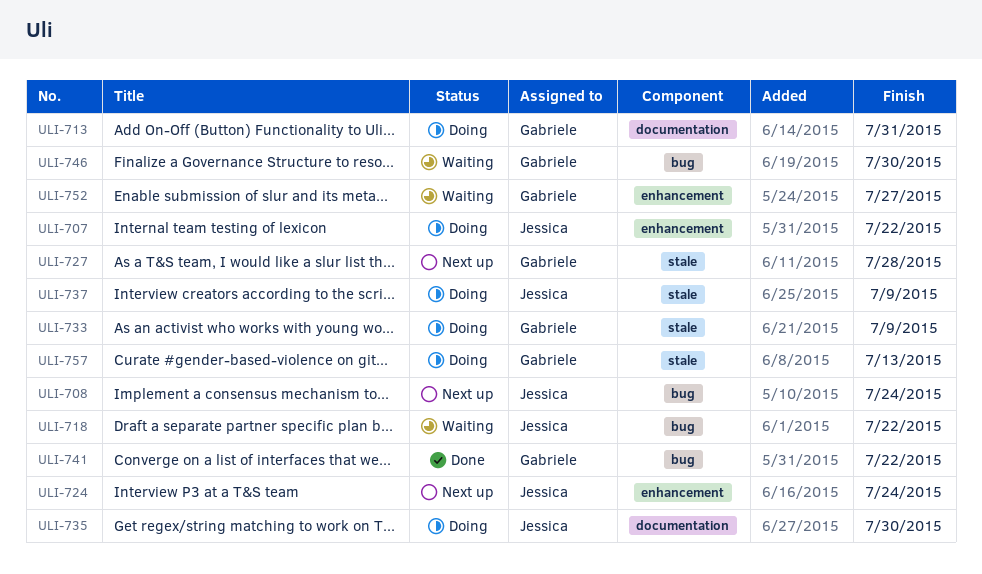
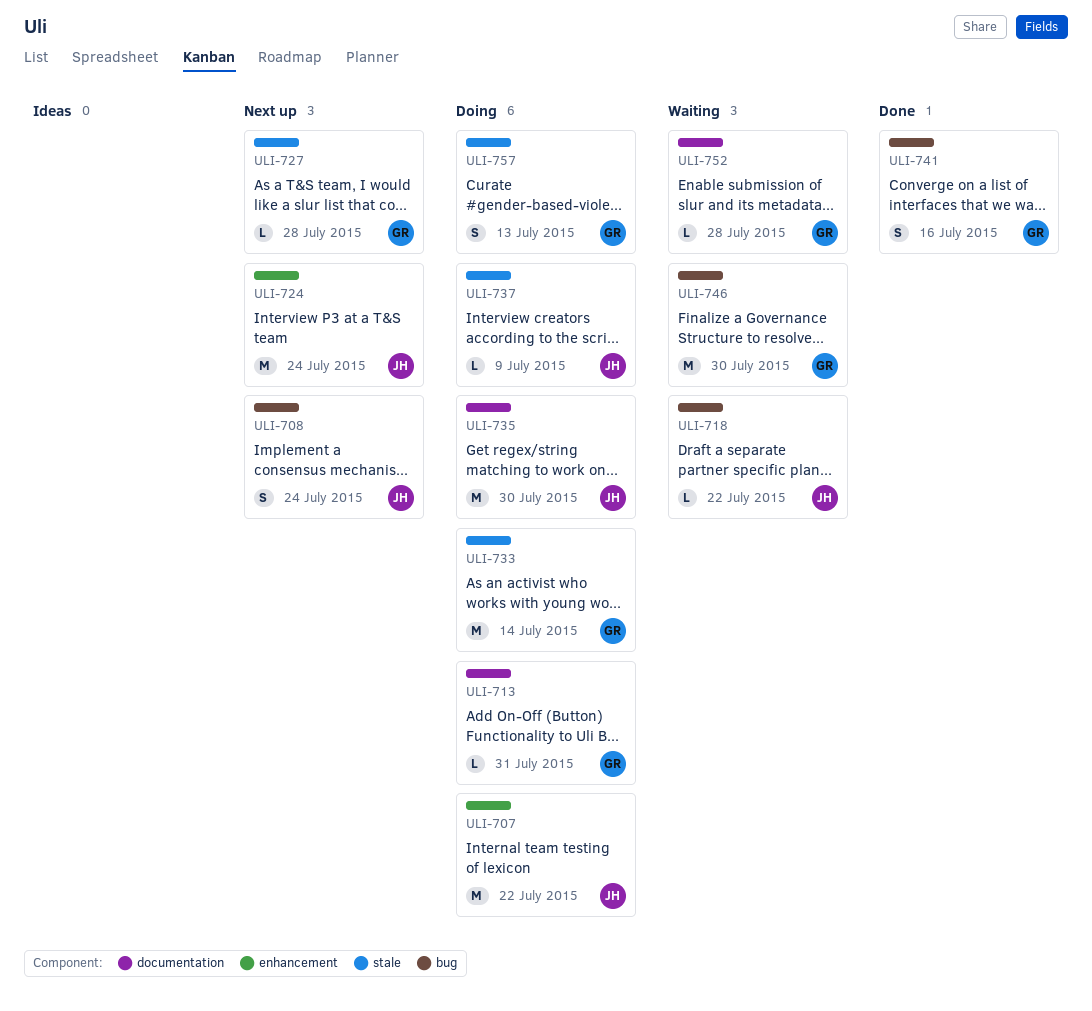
ULI-733, due: Jul 9 -> Jul 14
ULI-741, due: Jul 22 -> Jul 16
ULI-752, label: enhancement -> documentation
ULI-752, due: Jul 27 -> Jul 28

